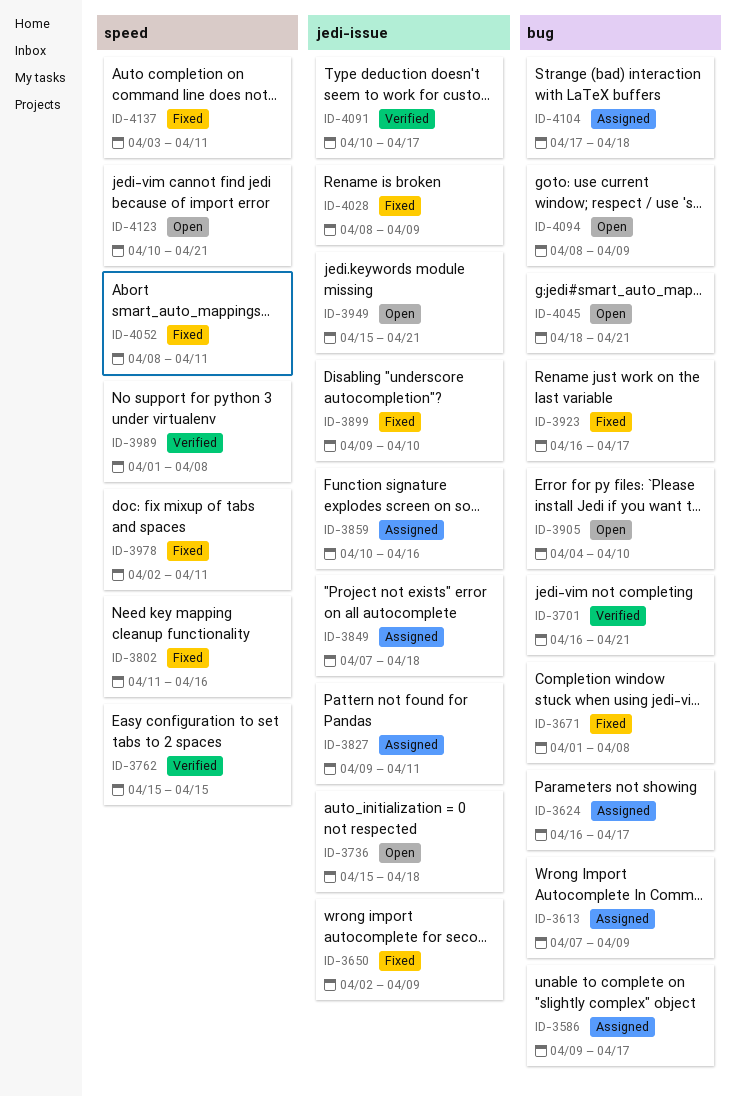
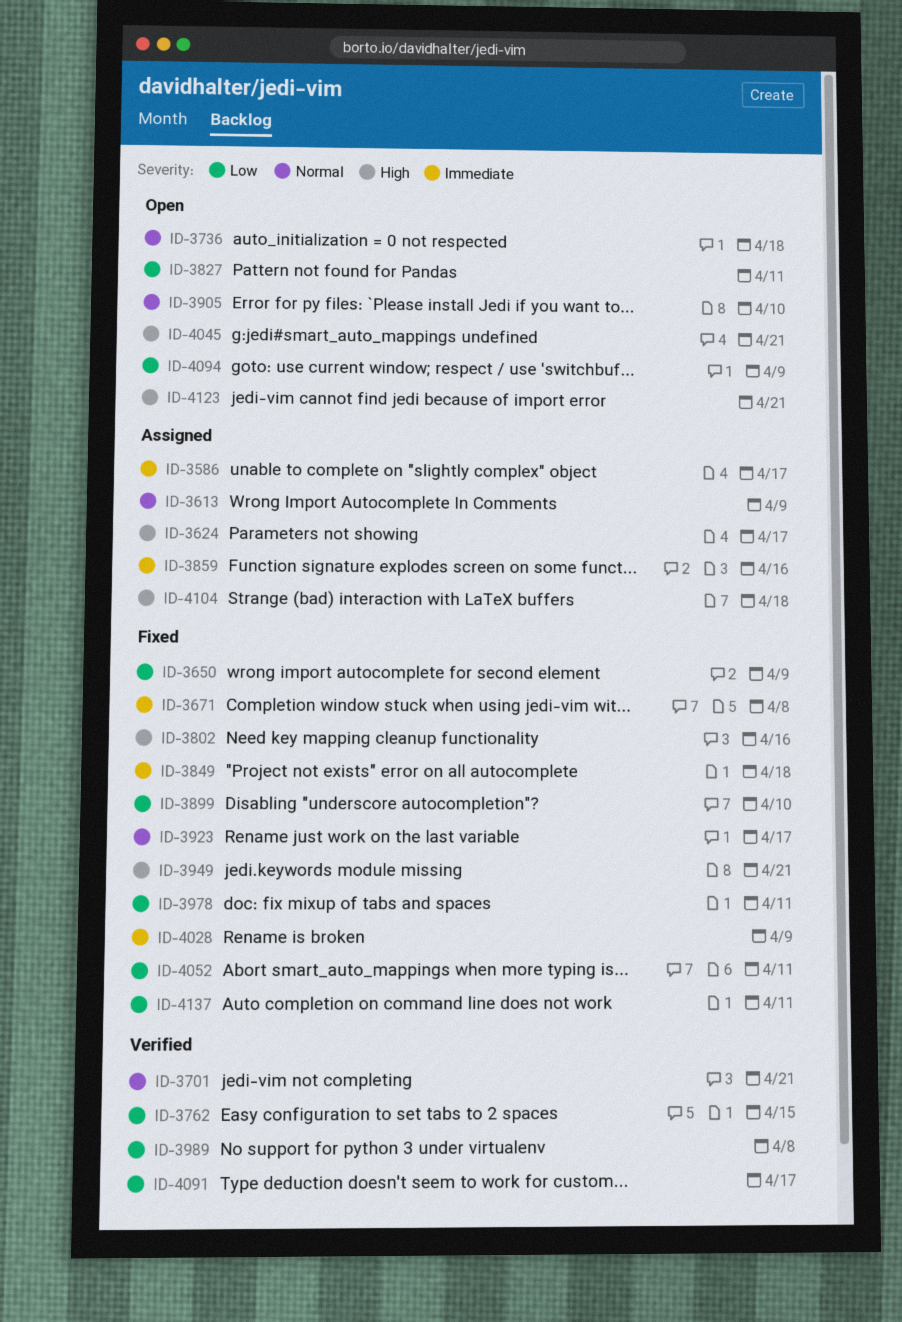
ID-3827, status: Assigned -> Open
ID-3849, status: Assigned -> Fixed
ID-3949, status: Open -> Fixed

